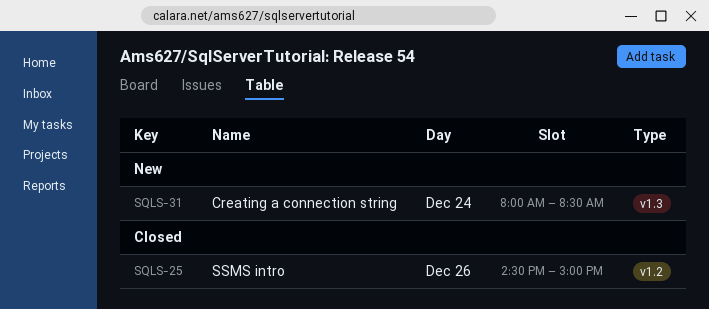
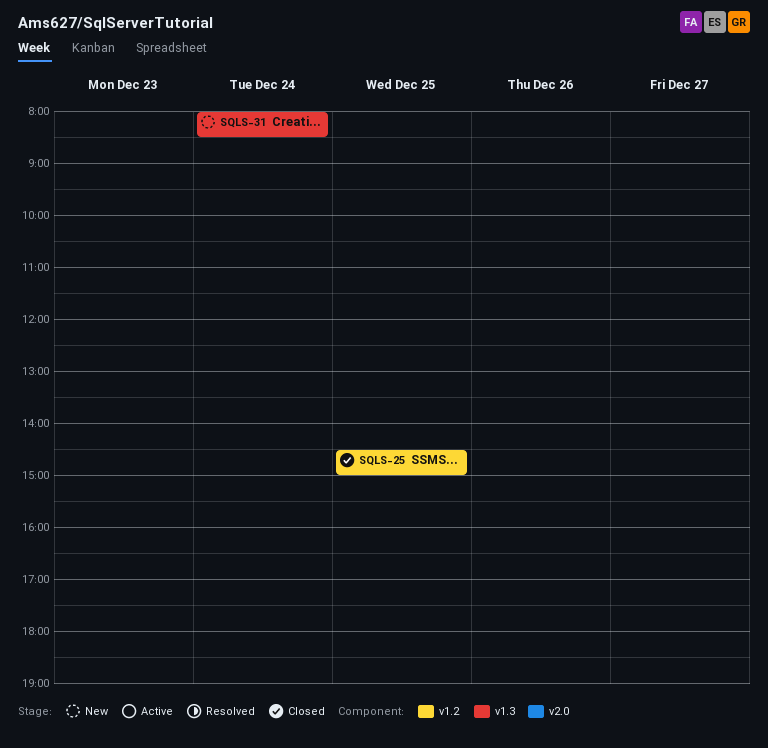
SQLS-25, day: Dec 26 -> Dec 25

